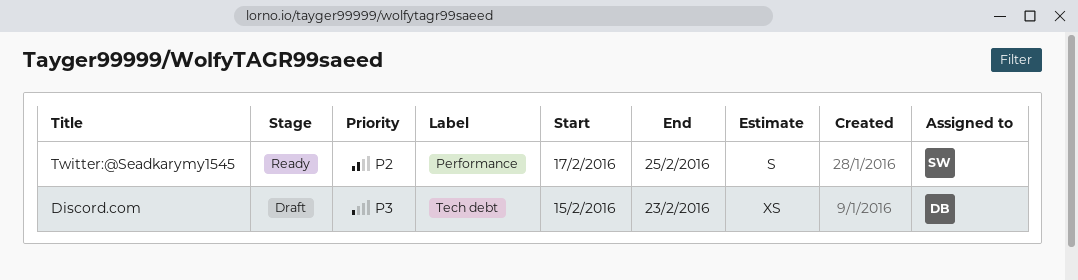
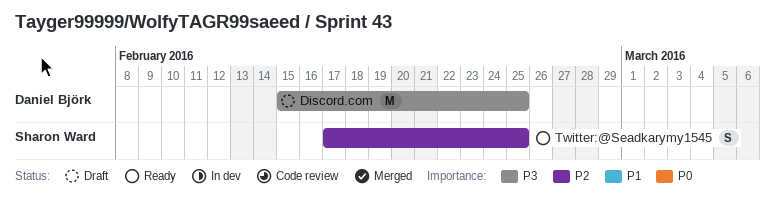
Discord.com, estimate: XS -> M
Discord.com, due: Feb 23 -> Feb 25

